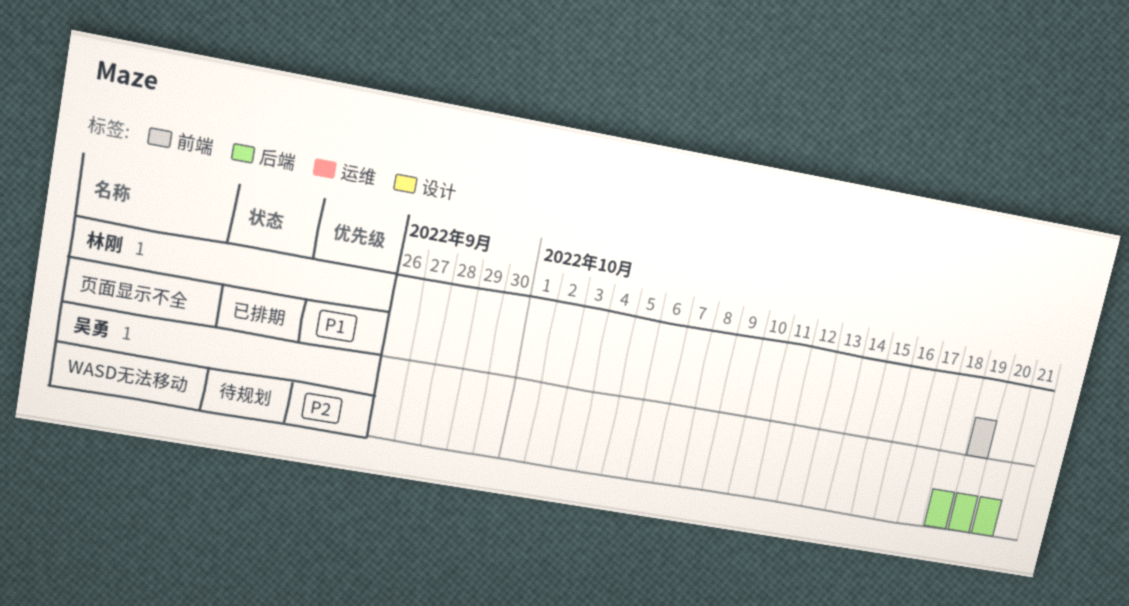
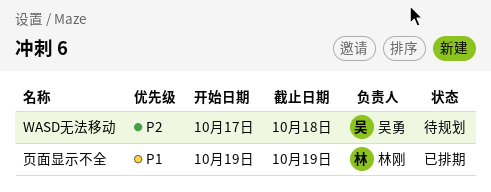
WASD无法移动, start: Oct 18 -> Oct 17
WASD无法移动, due: Oct 20 -> Oct 18

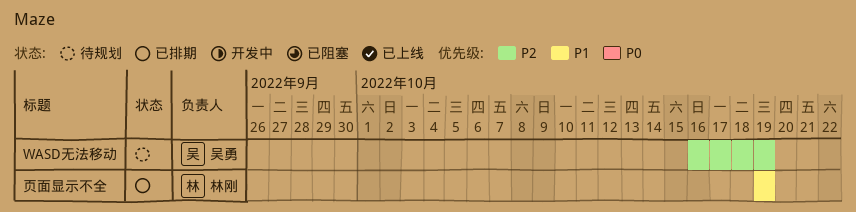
WASD无法移动, start: Oct 17 -> Oct 16
WASD无法移动, due: Oct 18 -> Oct 19

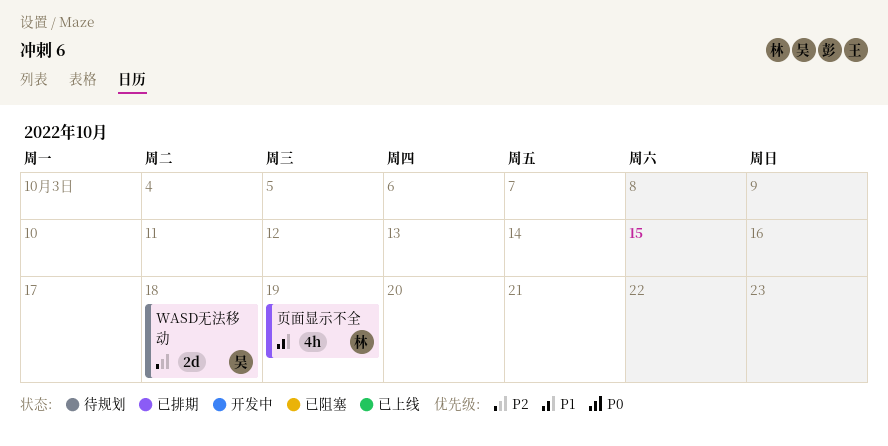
WASD无法移动, due: Oct 19 -> Oct 18

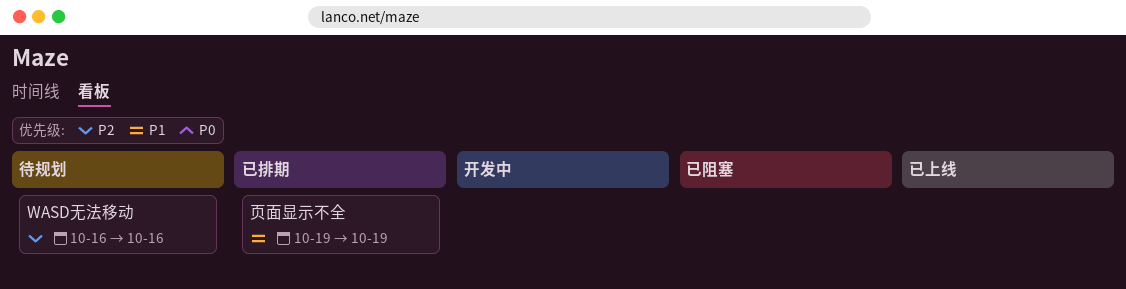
WASD无法移动, due: Oct 18 -> Oct 16

